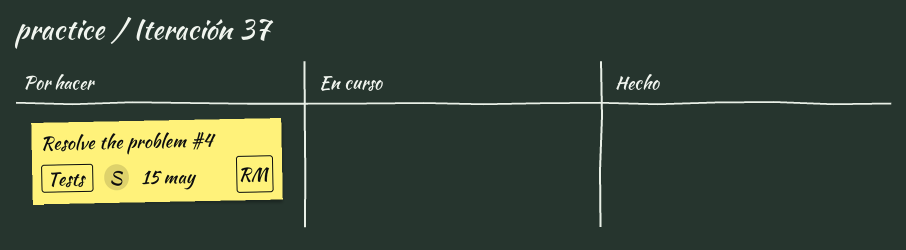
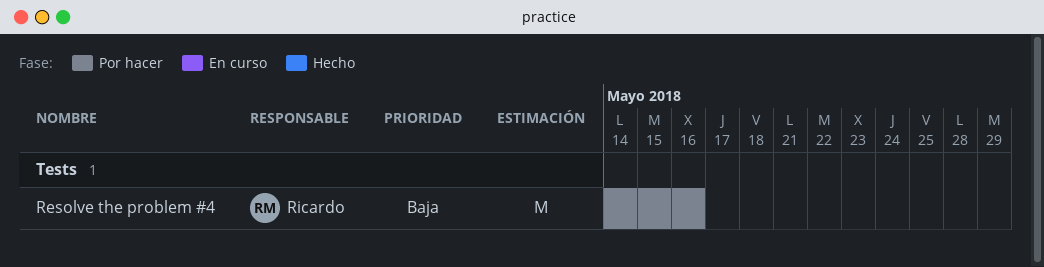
Resolve the problem #4, estimate: S -> M
Resolve the problem #4, due: May 15 -> May 16

